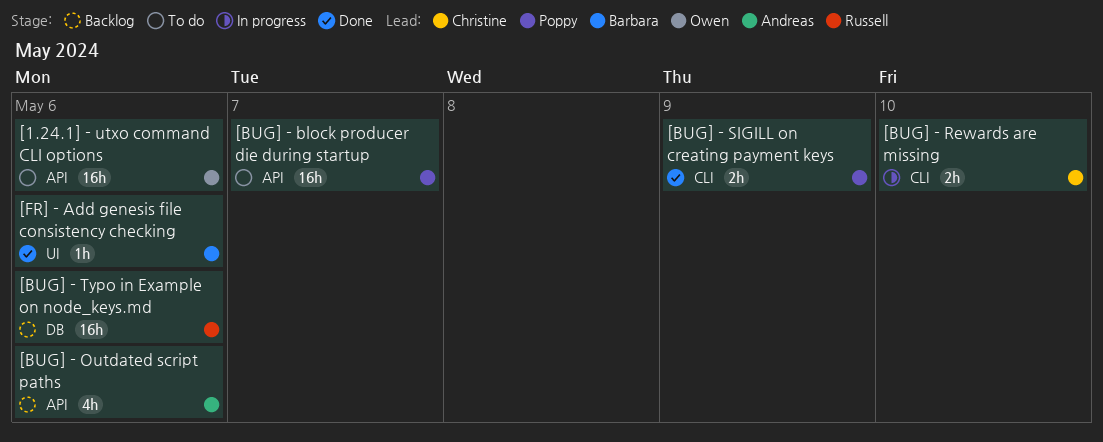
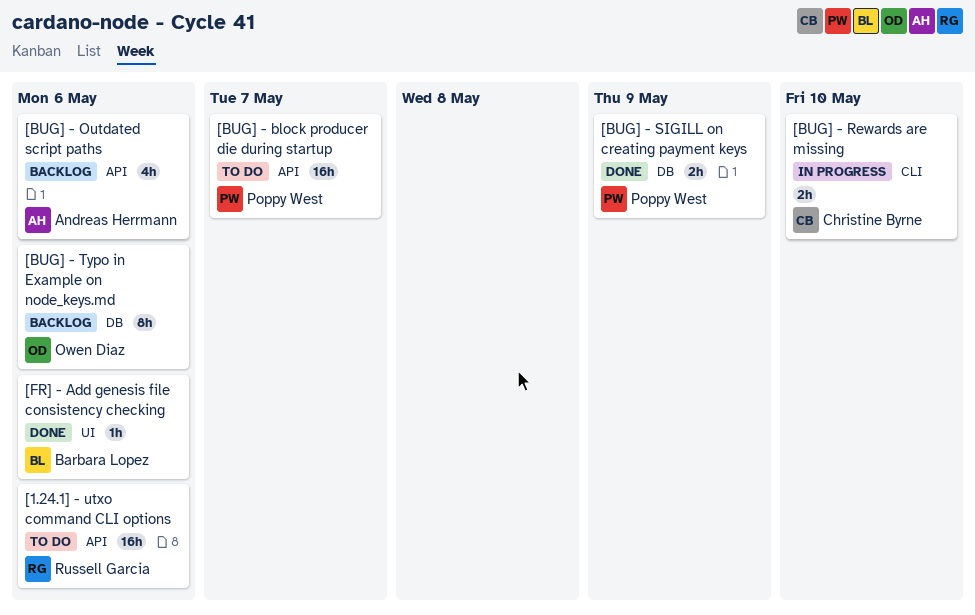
[1.24.1] - utxo command CLI options, owner: Owen Diaz -> Russell Garcia
[BUG] - SIGILL on creating payment keys, label: CLI -> DB
[BUG] - Typo in Example on node_keys.md, owner: Russell Garcia -> Owen Diaz
[BUG] - Typo in Example on node_keys.md, estimate: 16h -> 8h

